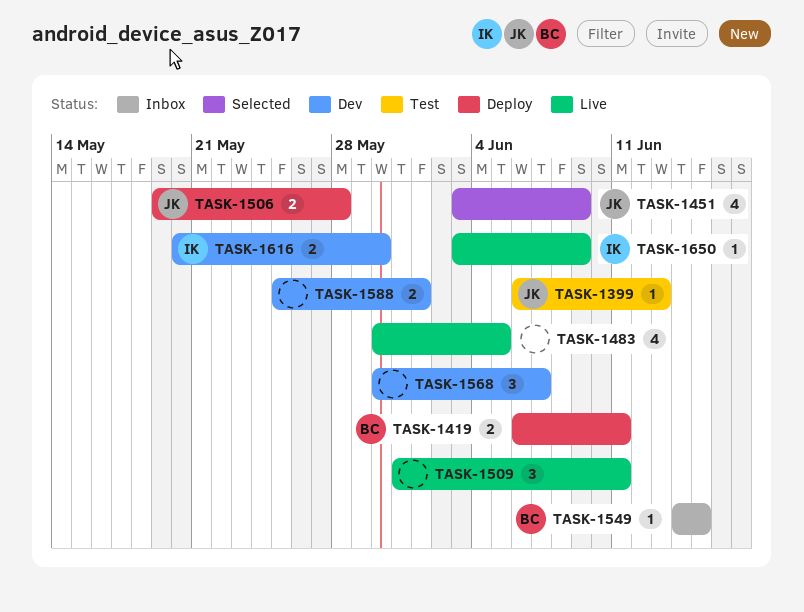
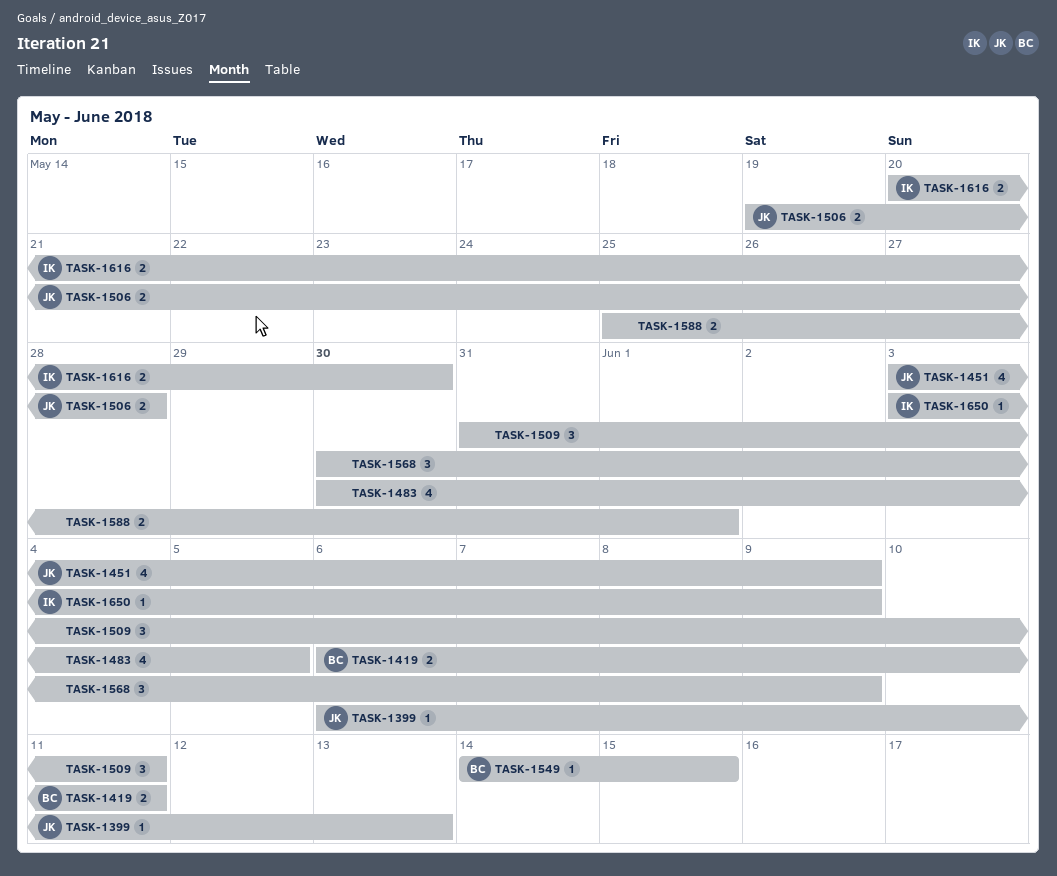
TASK-1568, due: Jun 7 -> Jun 9

